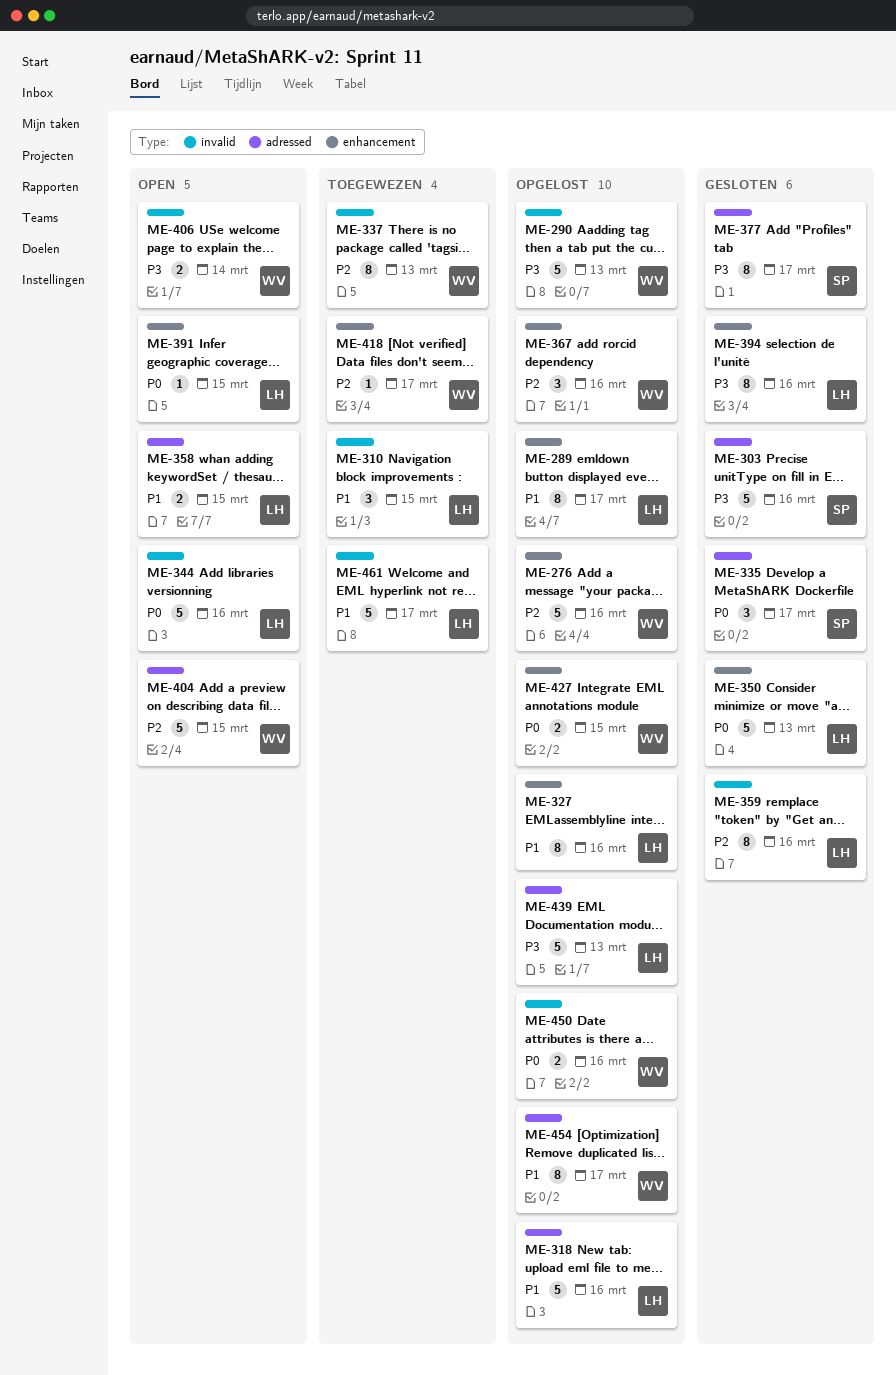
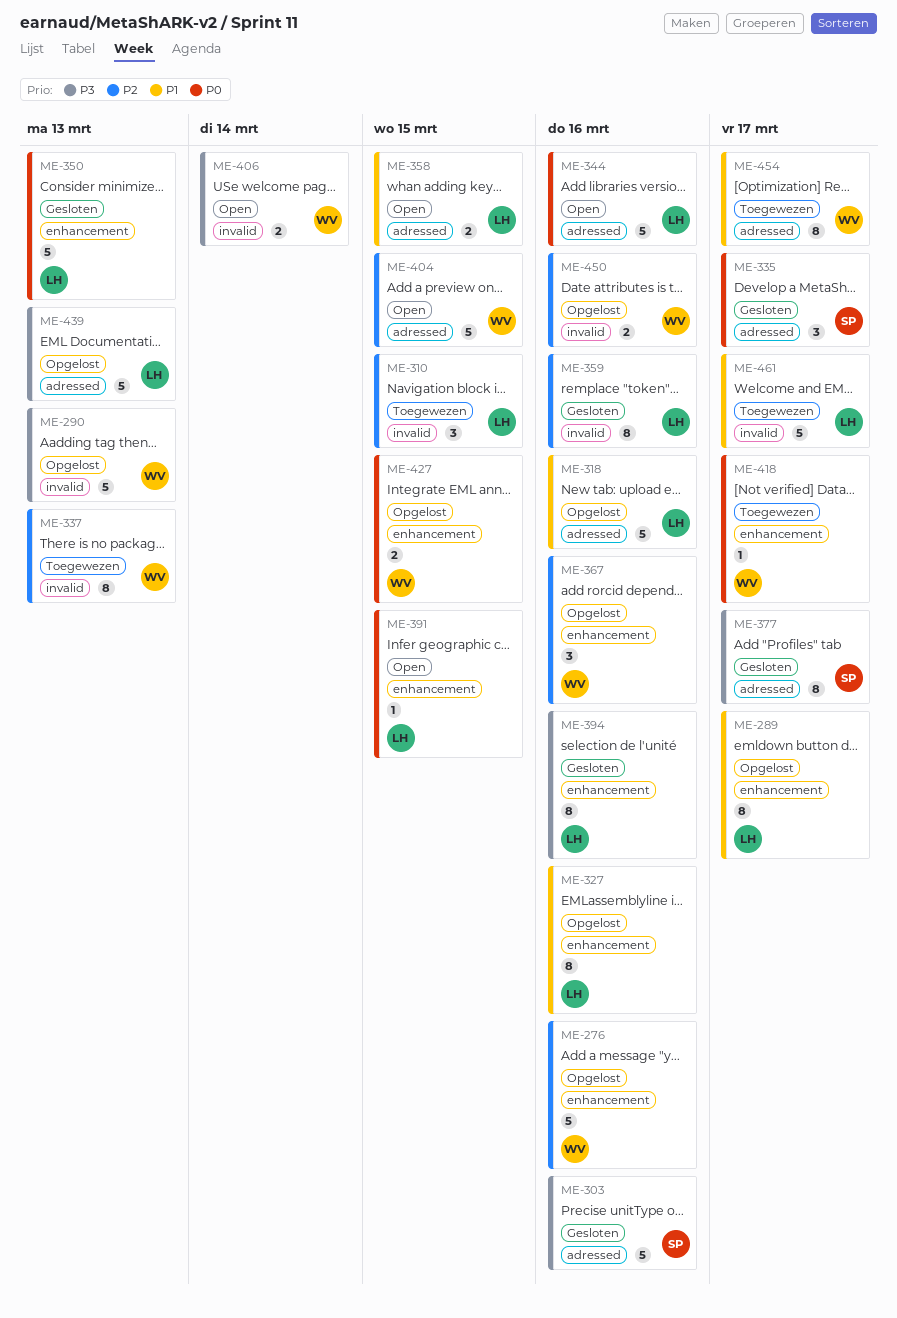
ME-310, priority: P1 -> P2
ME-344, label: invalid -> adressed
ME-418, priority: P2 -> P0
ME-450, priority: P0 -> P2
ME-454, status: Opgelost -> Toegewezen

